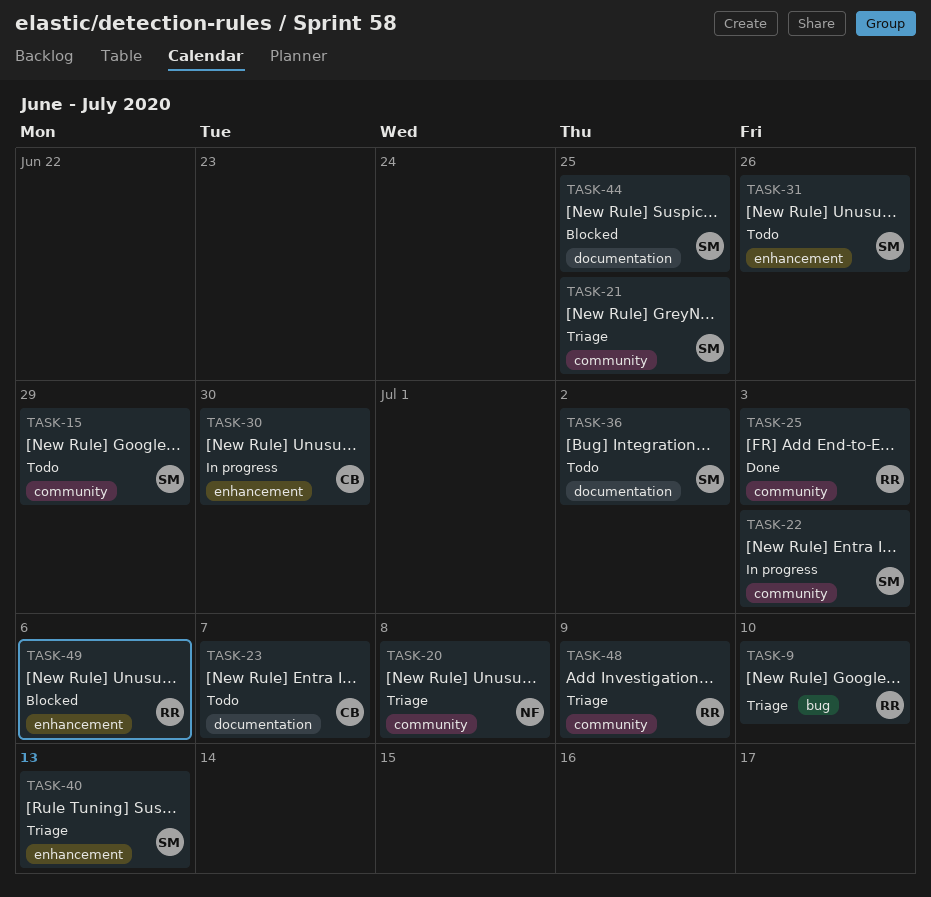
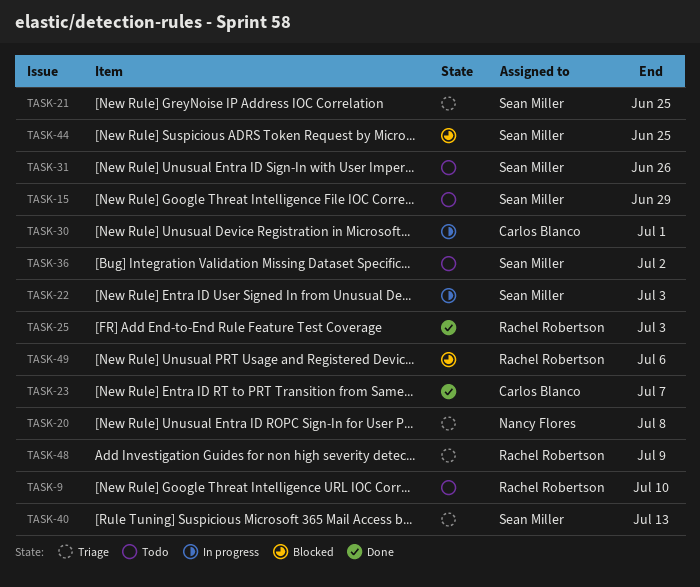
TASK-9, status: Triage -> Todo
TASK-23, status: Todo -> Done
TASK-30, due: Jun 30 -> Jul 1

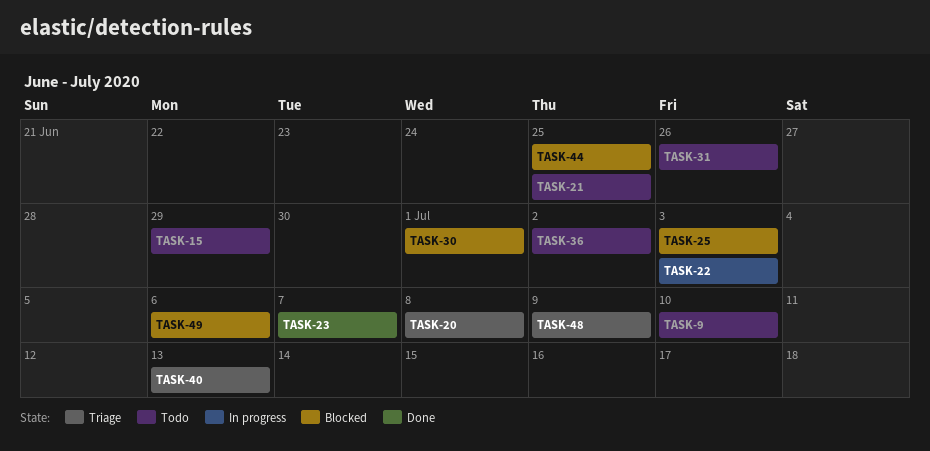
TASK-21, status: Triage -> Todo
TASK-25, status: Done -> Blocked
TASK-30, status: In progress -> Blocked

